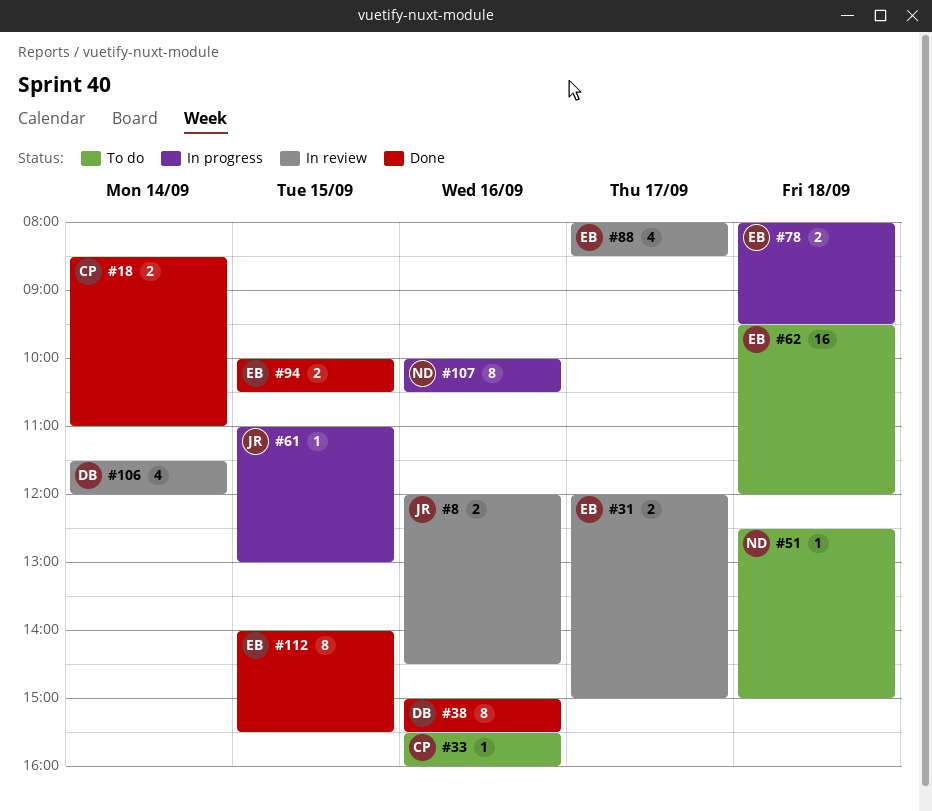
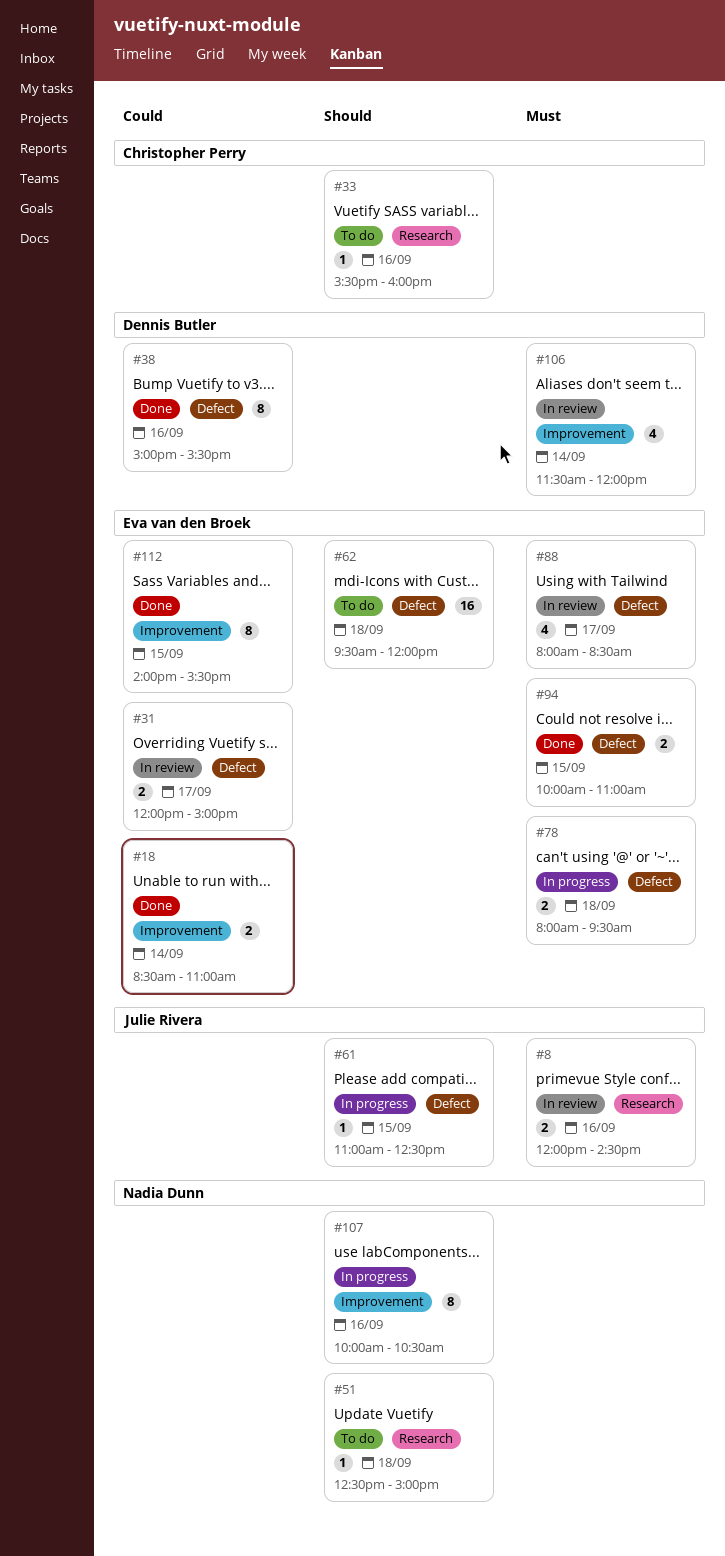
#18, owner: Christopher Perry -> Eva van den Broek
#61, ends: 13:00 -> 12:30
#94, ends: 10:30 -> 11:00

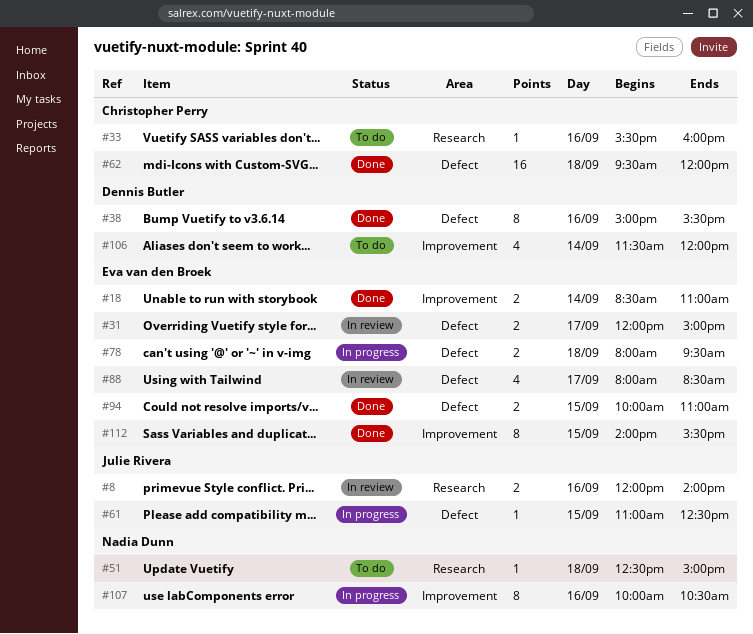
#8, ends: 14:30 -> 14:00
#62, status: To do -> Done
#62, owner: Eva van den Broek -> Christopher Perry
#106, status: In review -> To do

